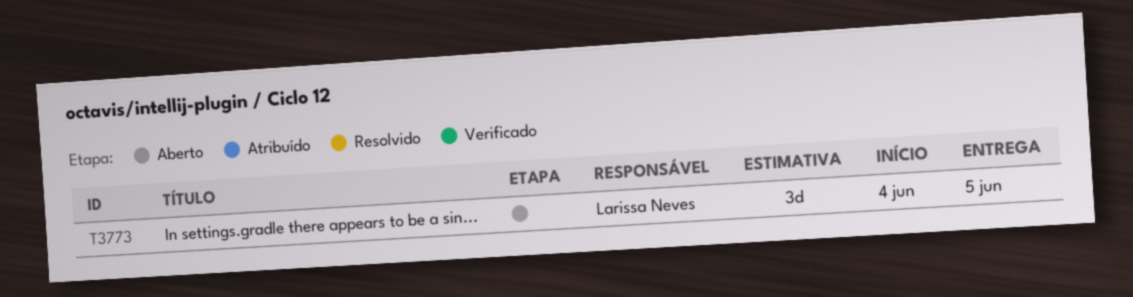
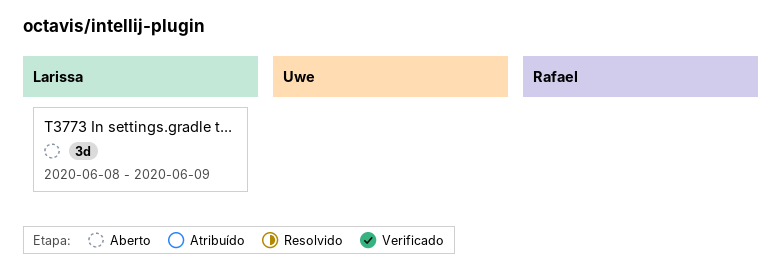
T3773, start: Jun 4 -> Jun 8
T3773, due: Jun 5 -> Jun 9

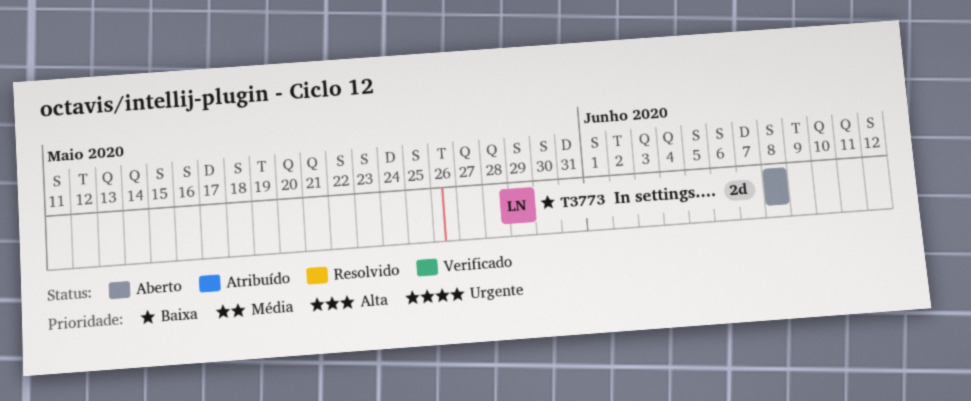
T3773, estimate: 3d -> 2d
T3773, due: Jun 9 -> Jun 8

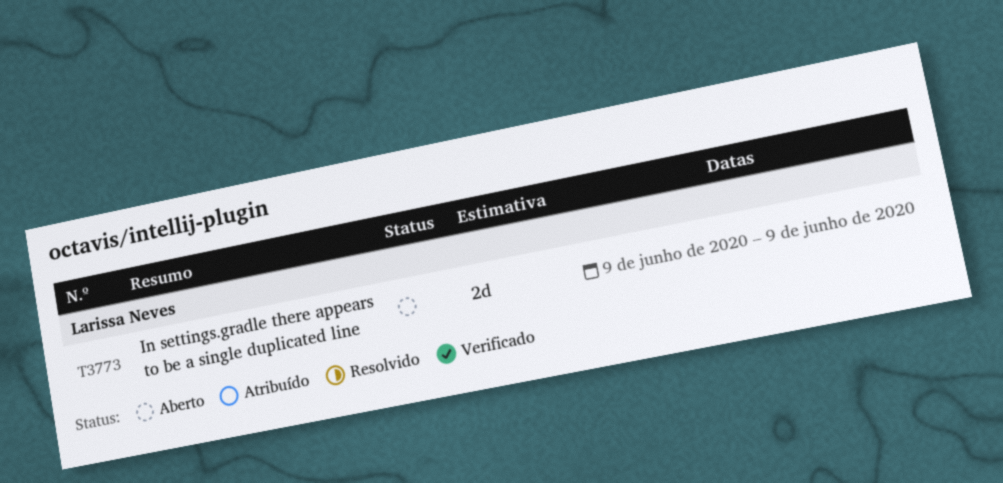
T3773, start: Jun 8 -> Jun 9
T3773, due: Jun 8 -> Jun 9

